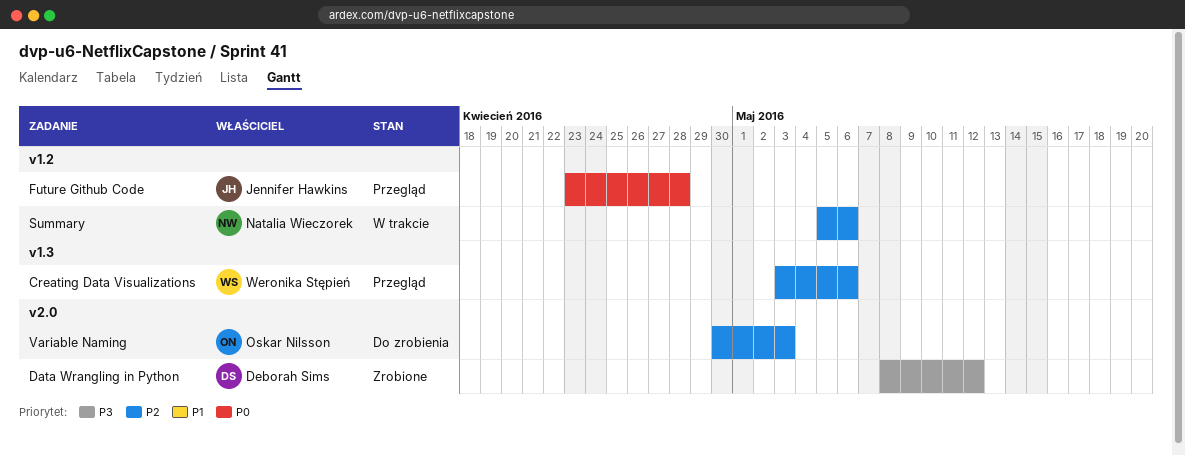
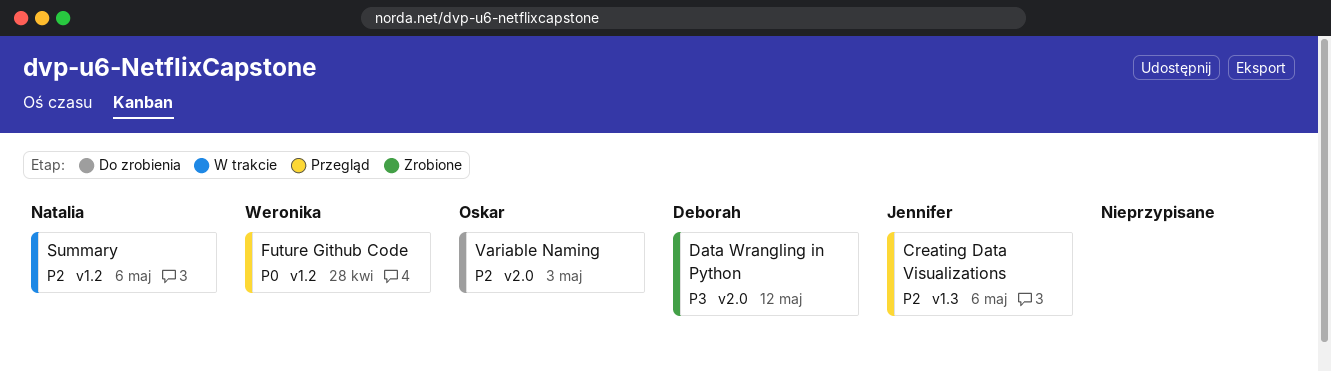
Creating Data Visualizations, owner: Weronika Stępień -> Jennifer Hawkins
Future Github Code, owner: Jennifer Hawkins -> Weronika Stępień

